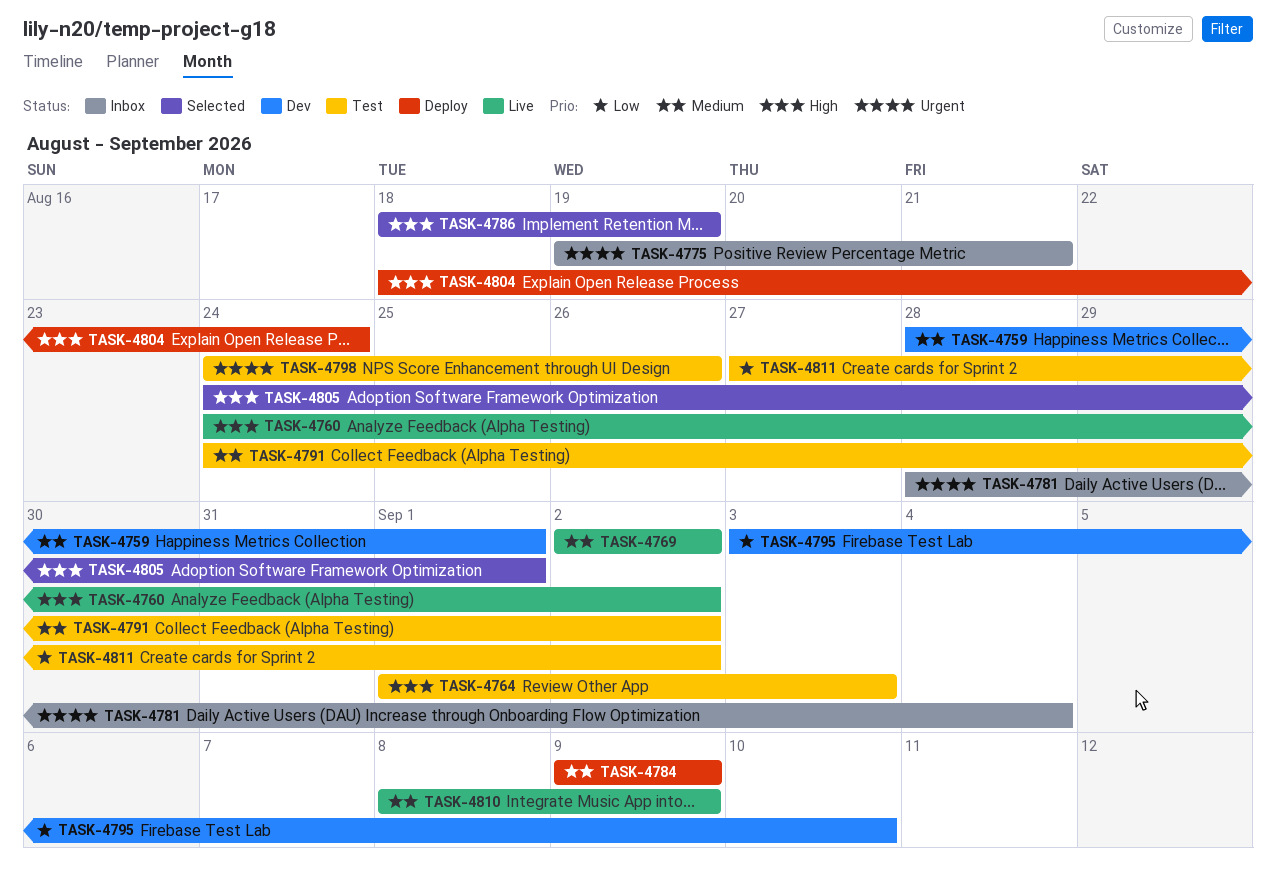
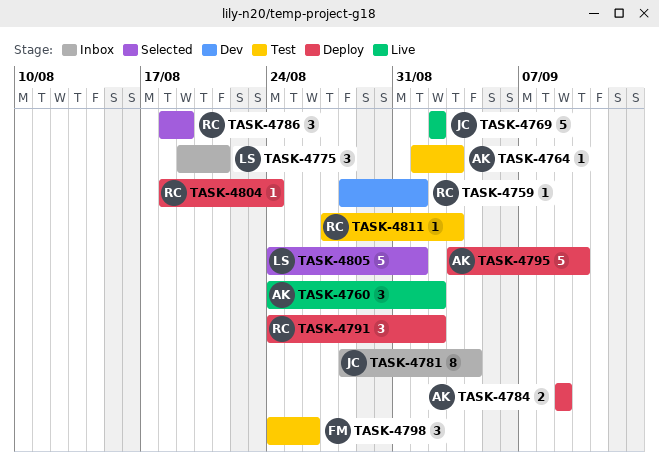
TASK-4791, status: Test -> Deploy
TASK-4795, status: Dev -> Deploy
TASK-4810: present -> none
TASK-4811, due: Sep 2 -> Sep 3

